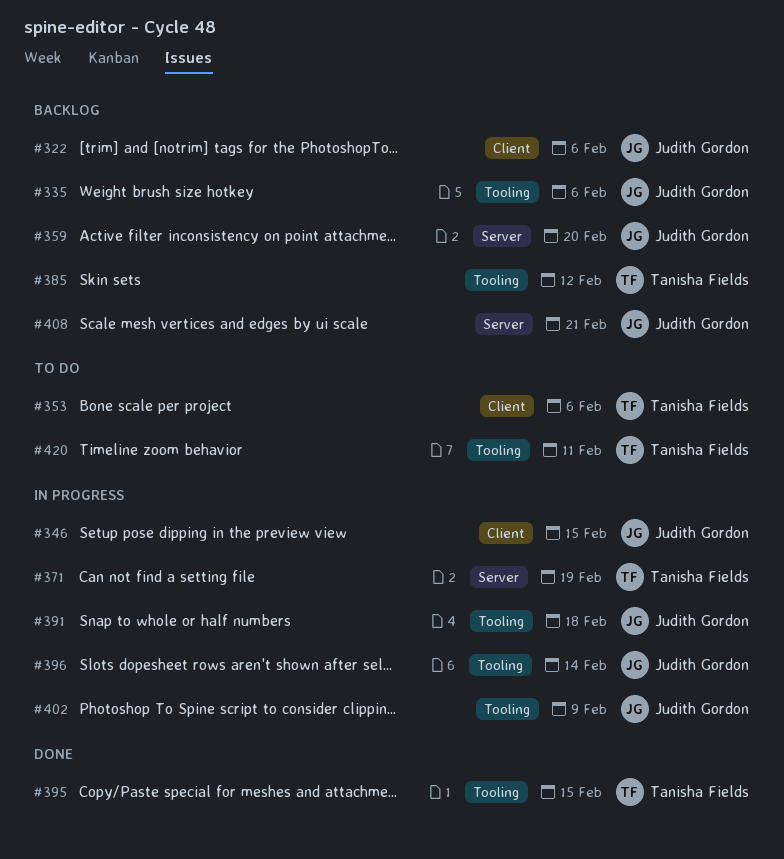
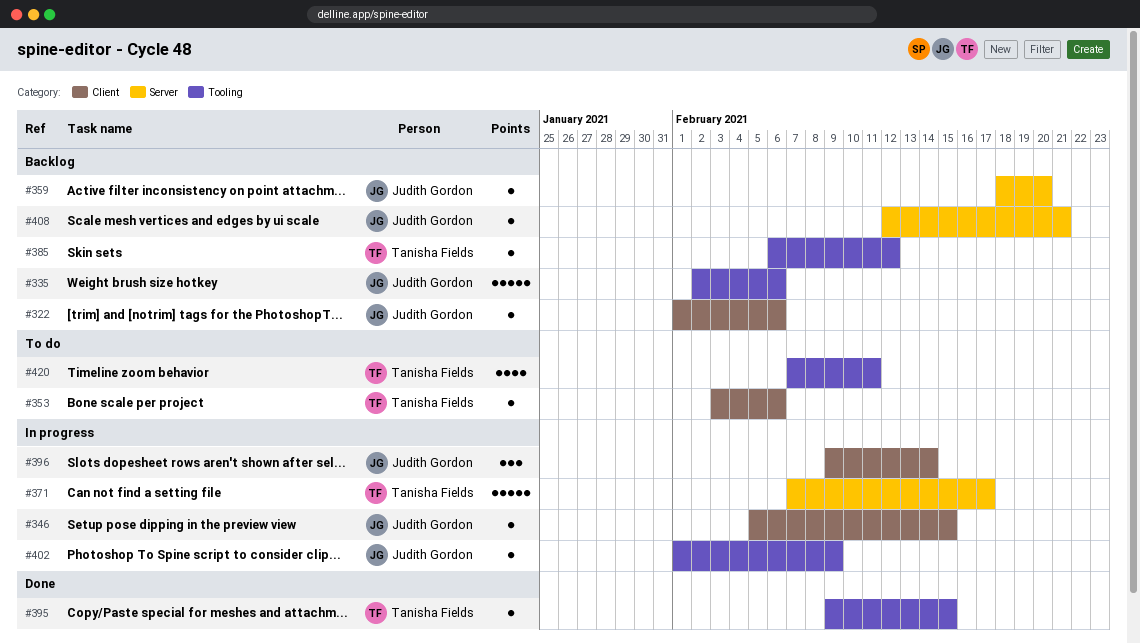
#371, due: Feb 19 -> Feb 17
#391: present -> none
#396, label: Tooling -> Client

